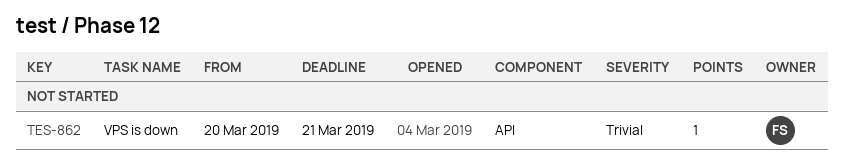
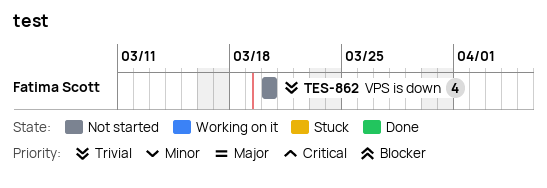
TES-862, estimate: 1 -> 4
TES-862, due: Mar 21 -> Mar 20

